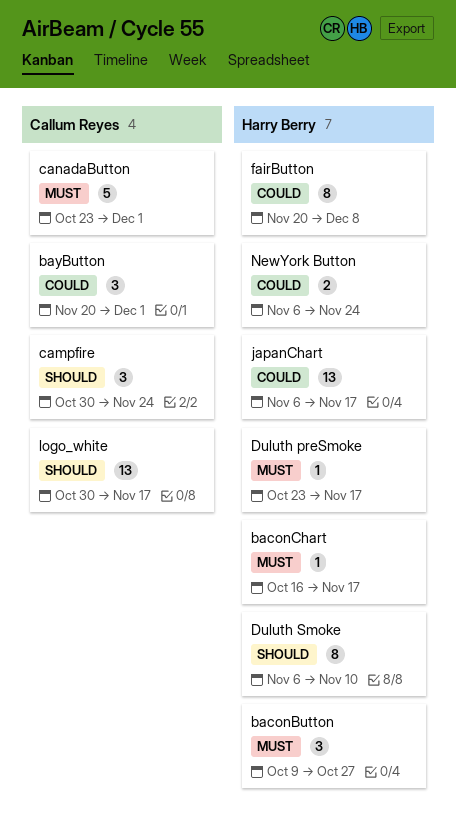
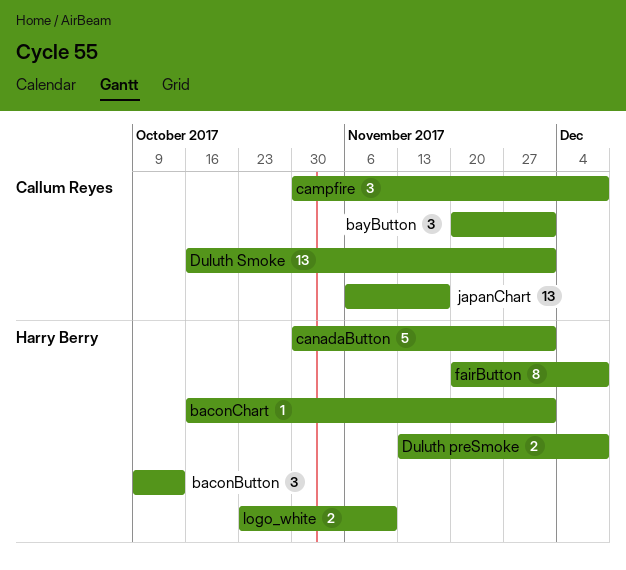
baconButton, due: Oct 27 -> Oct 13
baconChart, due: Nov 17 -> Dec 1
campfire, due: Nov 24 -> Dec 8
canadaButton, owner: Callum Reyes -> Harry Berry
canadaButton, start: Oct 23 -> Oct 30
Duluth preSmoke, estimate: 1 -> 2
Duluth preSmoke, start: Oct 23 -> Nov 13
Duluth preSmoke, due: Nov 17 -> Dec 8
Duluth Smoke, owner: Harry Berry -> Callum Reyes
Duluth Smoke, estimate: 8 -> 13
Duluth Smoke, start: Nov 6 -> Oct 16
Duluth Smoke, due: Nov 10 -> Dec 1
japanChart, owner: Harry Berry -> Callum Reyes
logo_white, owner: Callum Reyes -> Harry Berry
logo_white, estimate: 13 -> 2
logo_white, start: Oct 30 -> Oct 23
logo_white, due: Nov 17 -> Nov 10
NewYork Button: present -> none

